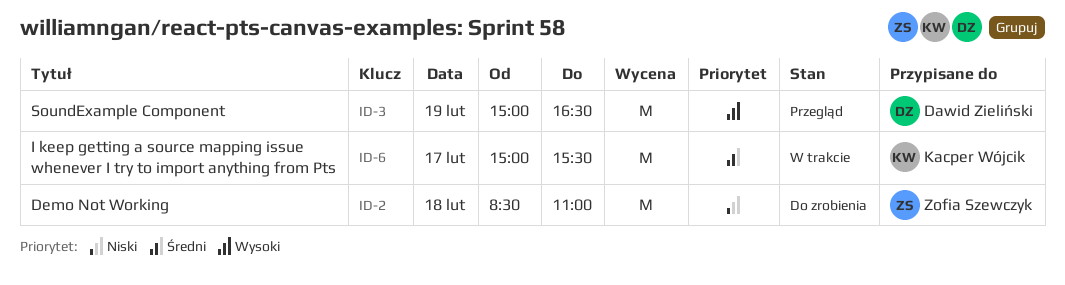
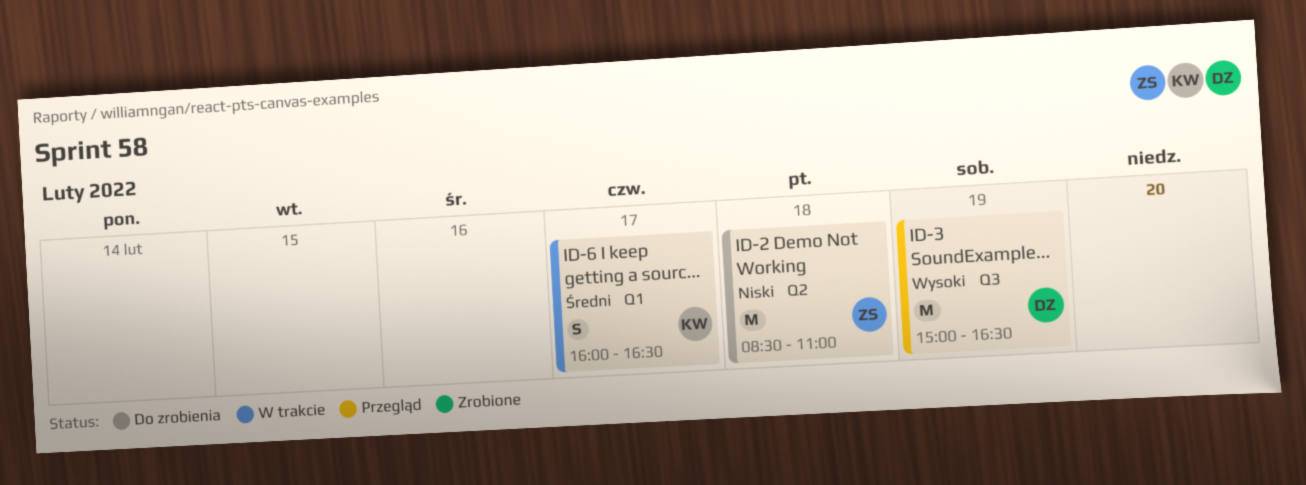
ID-6, estimate: M -> S
ID-6, begins: 15:00 -> 16:00
ID-6, ends: 15:30 -> 16:30

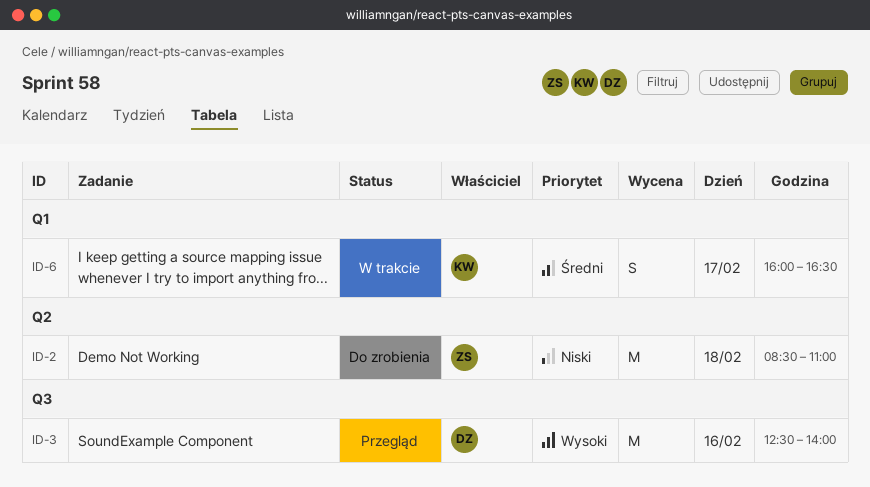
ID-3, day: Feb 19 -> Feb 16
ID-3, begins: 15:00 -> 12:30
ID-3, ends: 16:30 -> 14:00

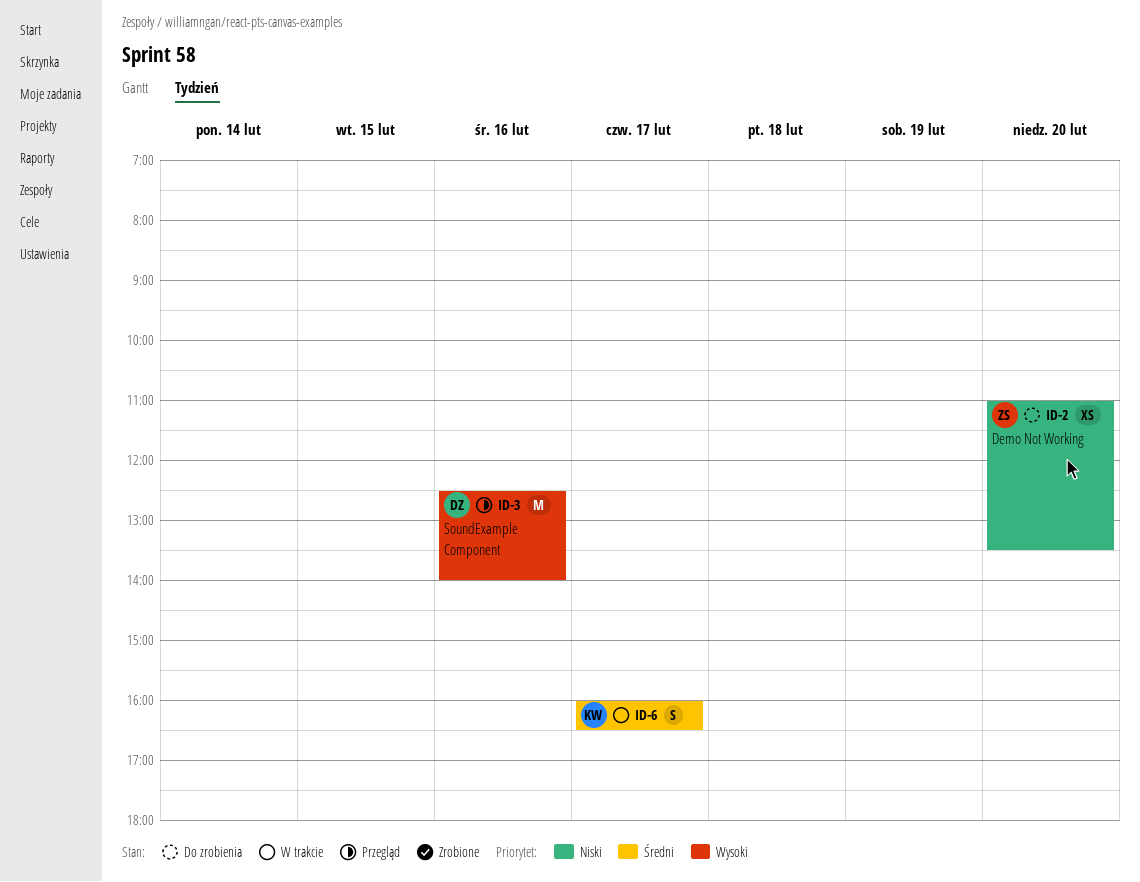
ID-2, estimate: M -> XS
ID-2, day: Feb 18 -> Feb 20
ID-2, begins: 08:30 -> 11:00
ID-2, ends: 11:00 -> 13:30

